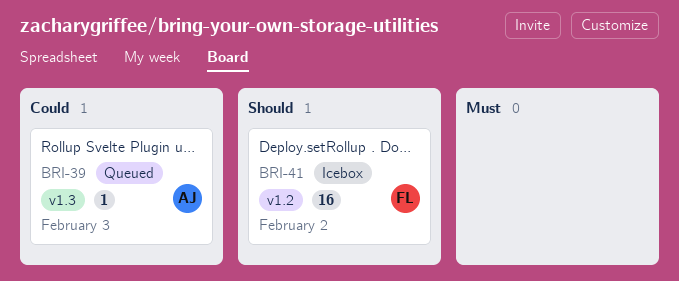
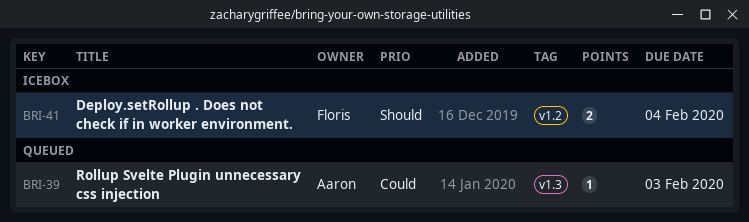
BRI-41, estimate: 16 -> 2
BRI-41, due: Feb 2 -> Feb 4

